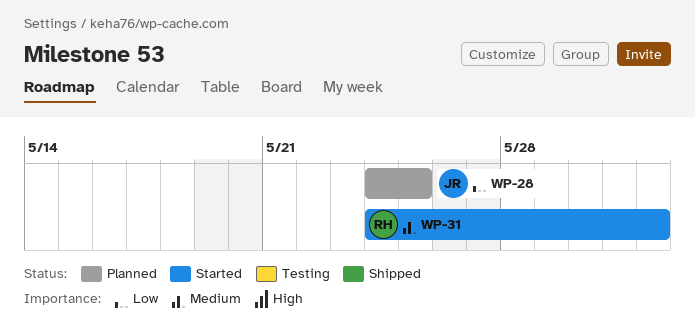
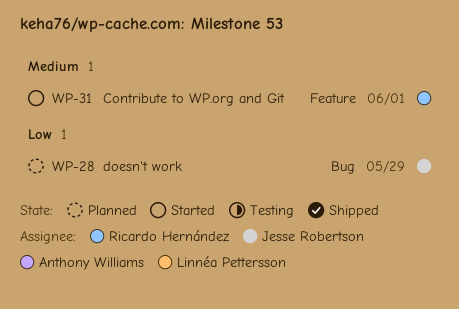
WP-28, due: May 25 -> May 29

